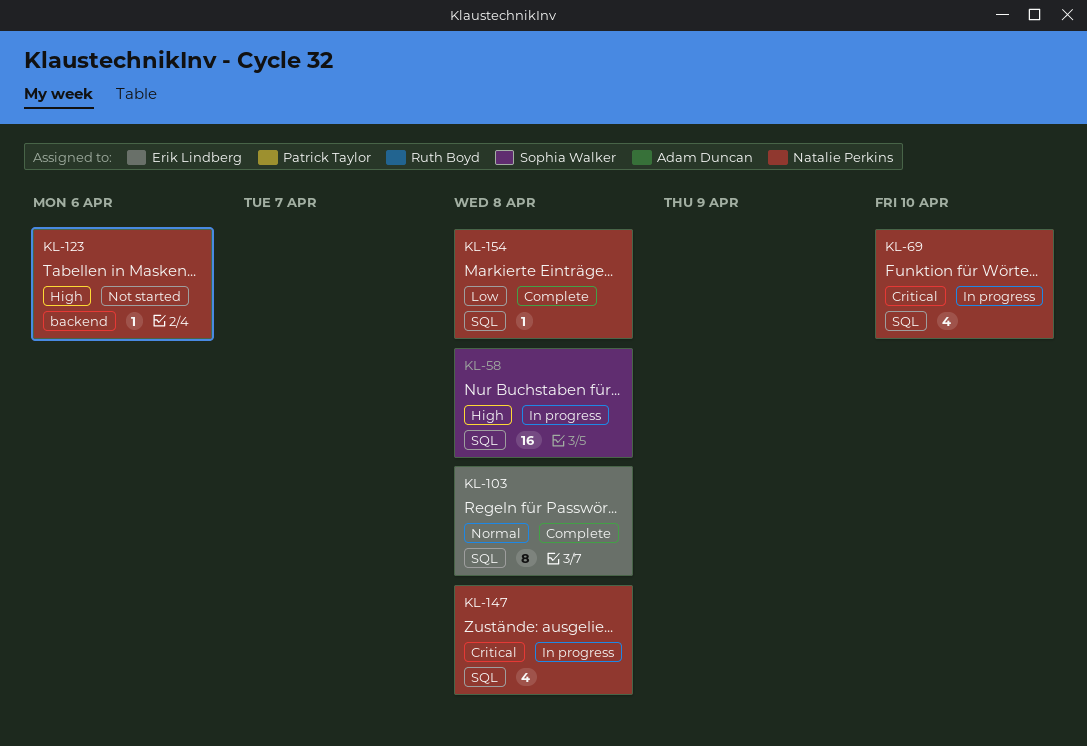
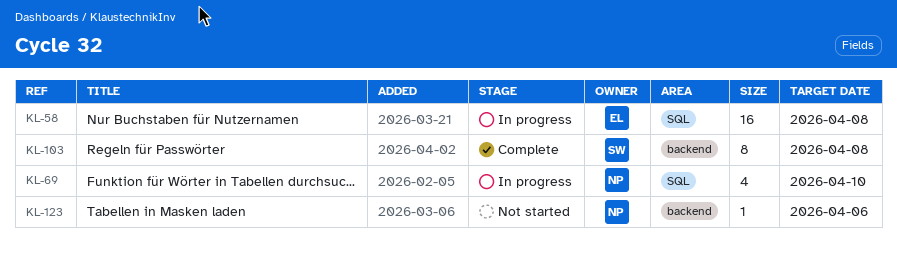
KL-58, owner: Sophia Walker -> Erik Lindberg
KL-103, owner: Erik Lindberg -> Sophia Walker
KL-103, label: SQL -> backend
KL-147: present -> none
KL-154: present -> none

